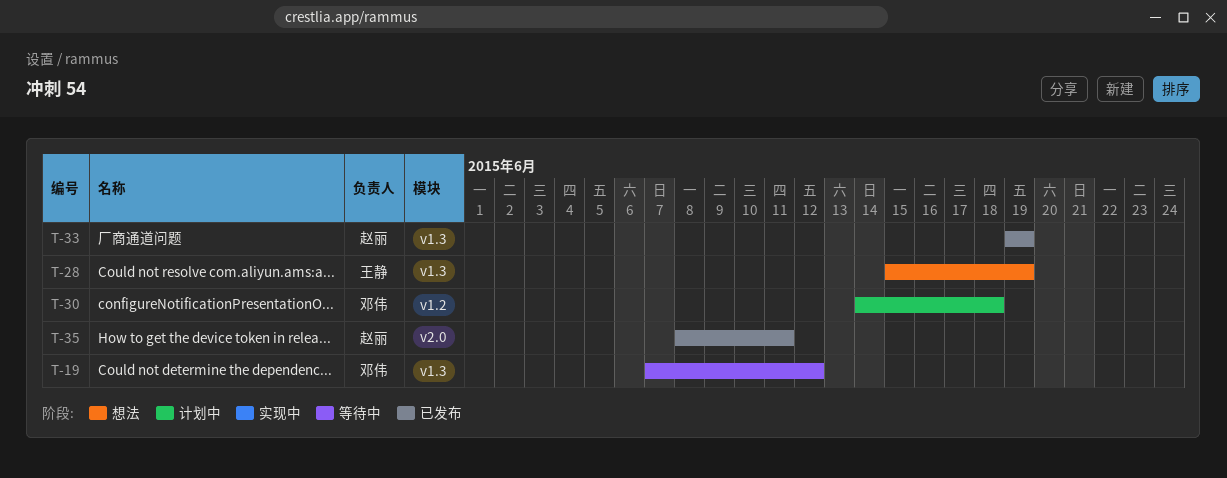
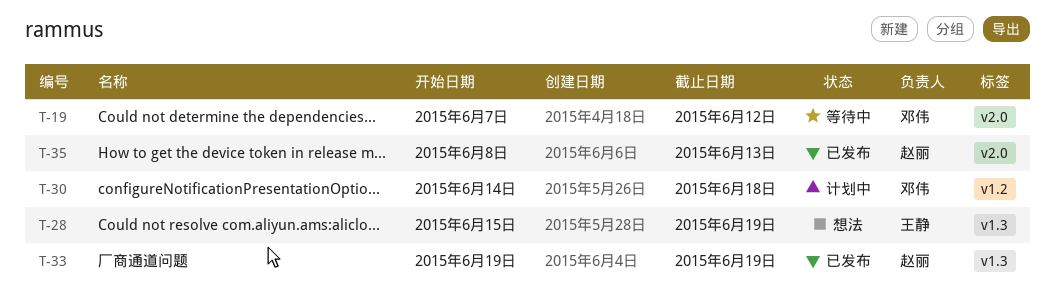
T-19, label: v1.3 -> v2.0
T-35, due: Jun 11 -> Jun 13

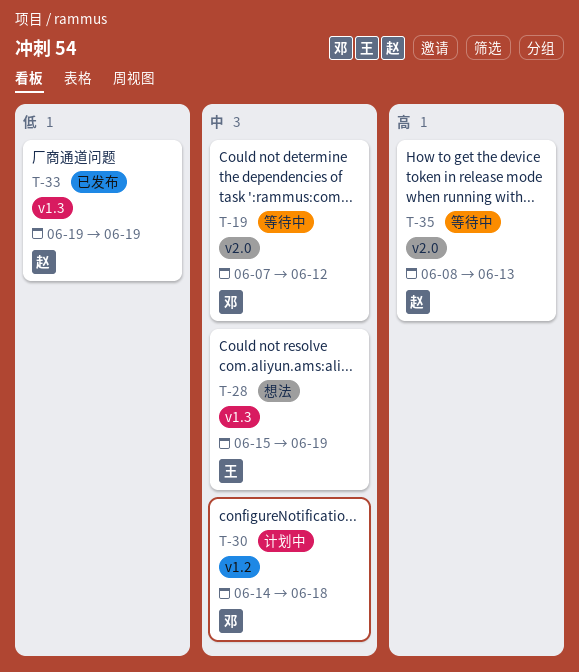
T-35, status: 已发布 -> 等待中

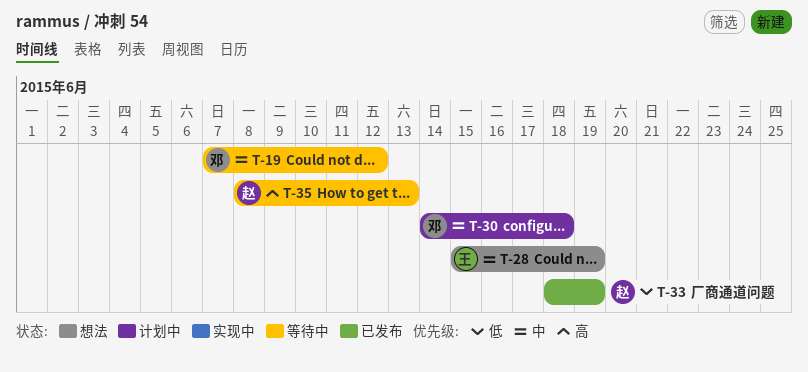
T-33, start: Jun 19 -> Jun 18

